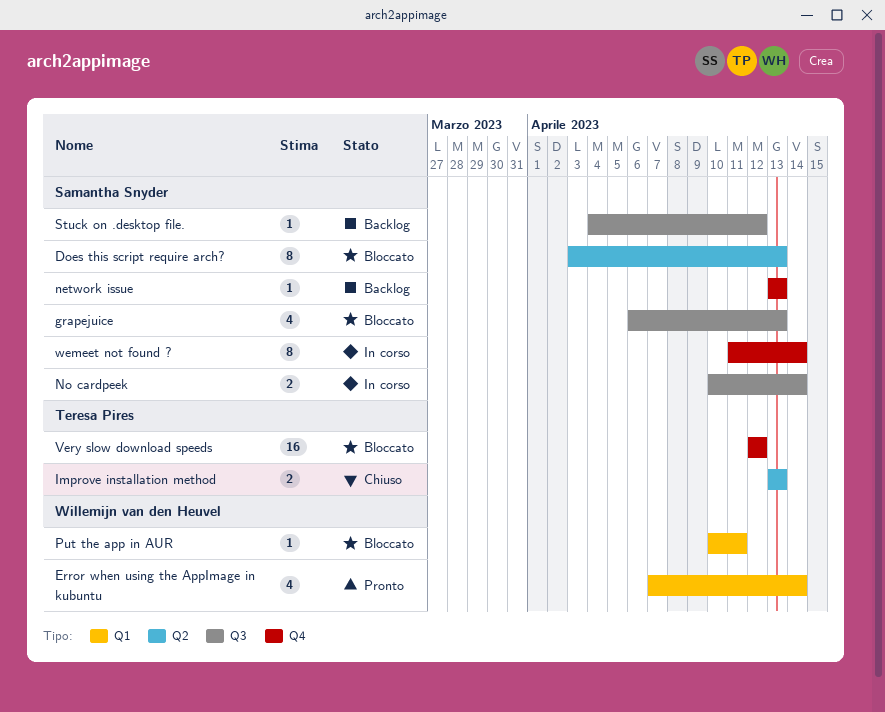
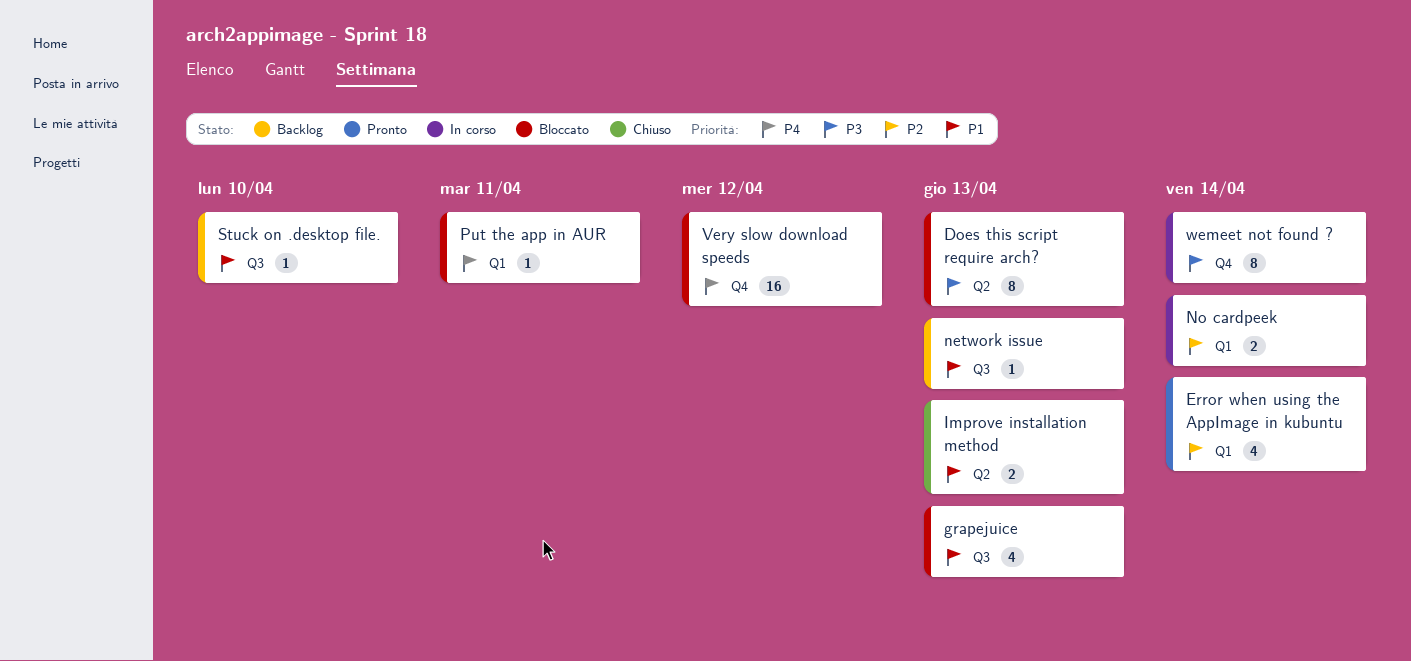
network issue, label: Q4 -> Q3
No cardpeek, label: Q3 -> Q1
Stuck on .desktop file., due: Apr 12 -> Apr 10

